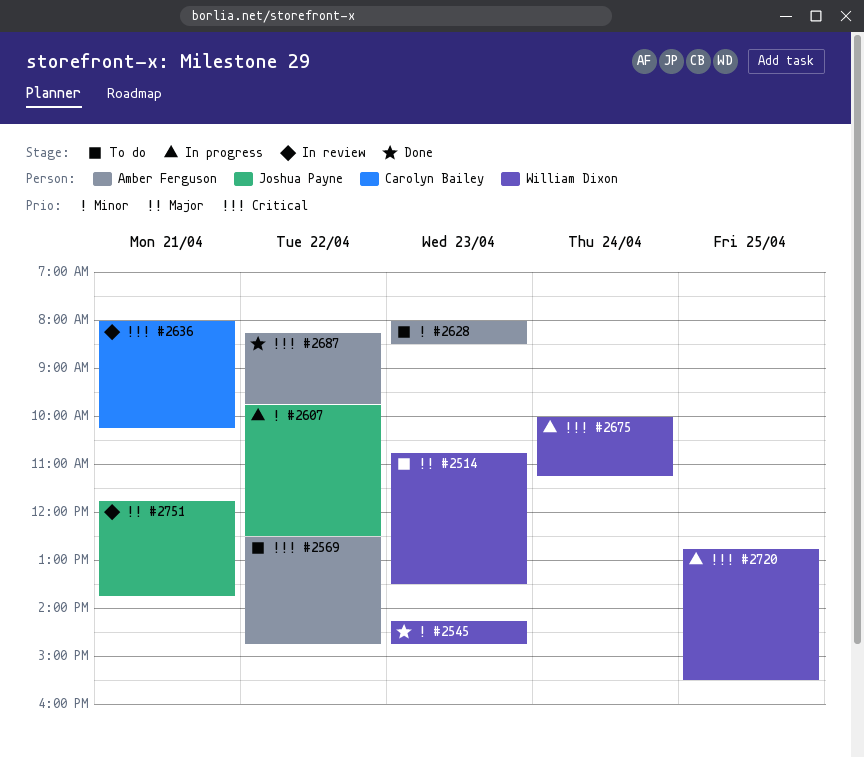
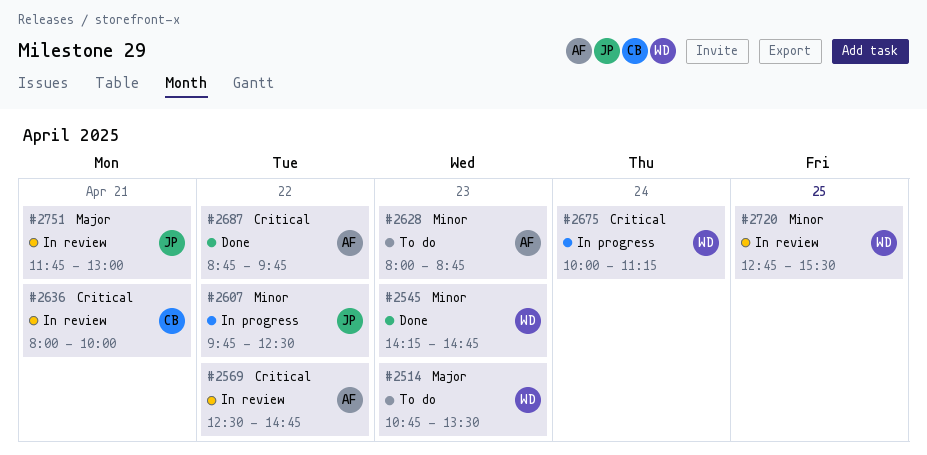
#2569, status: To do -> In review
#2628, ends: 08:30 -> 08:45
#2636, ends: 10:15 -> 10:00
#2687, begins: 08:15 -> 08:45
#2720, status: In progress -> In review
#2720, priority: Critical -> Minor
#2751, ends: 13:45 -> 13:00

